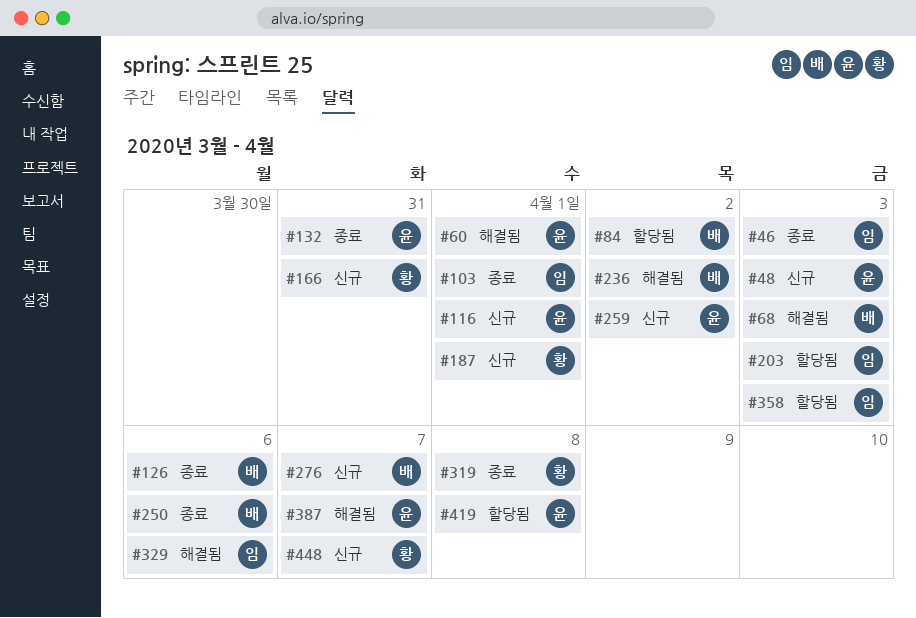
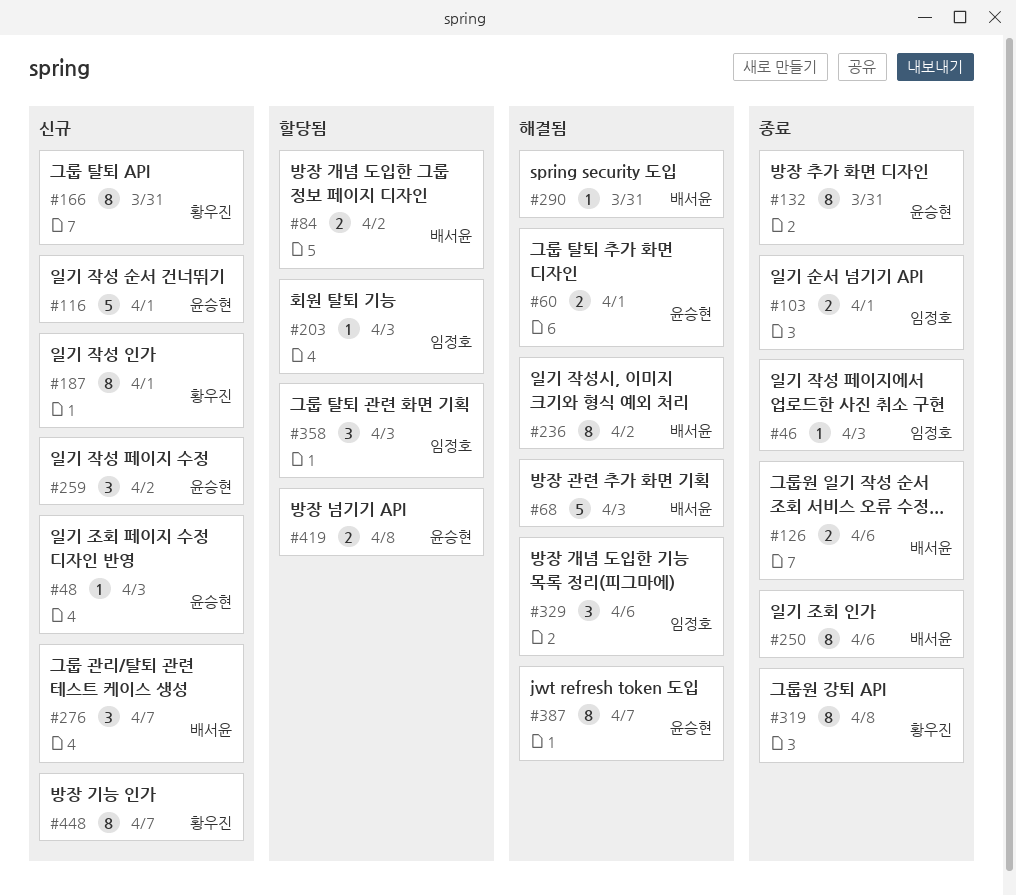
#290: none -> present

